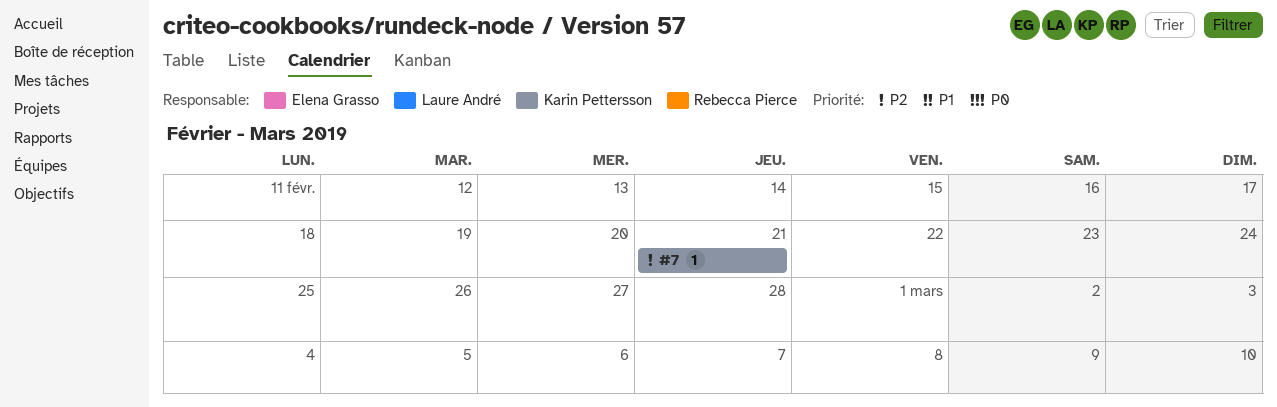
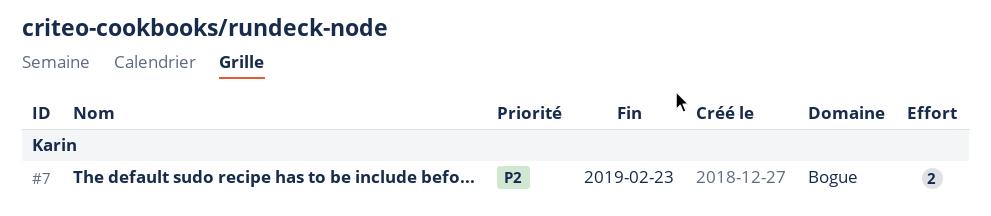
#7, estimate: 1 -> 2
#7, due: Feb 21 -> Feb 23

